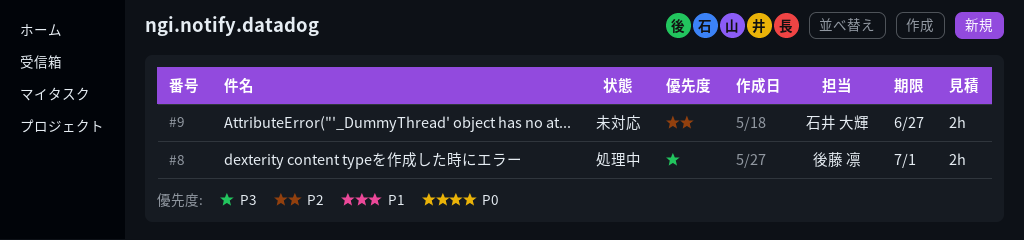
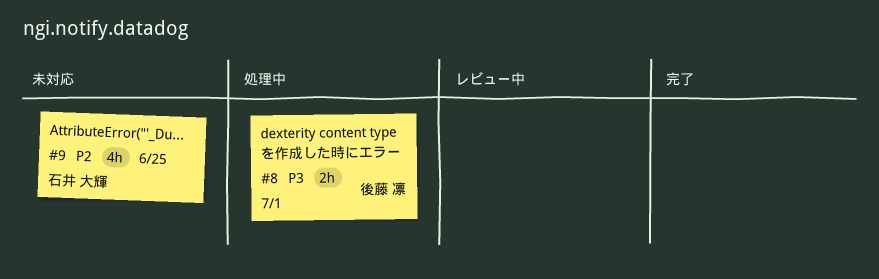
#9, estimate: 2h -> 4h
#9, due: Jun 27 -> Jun 25

